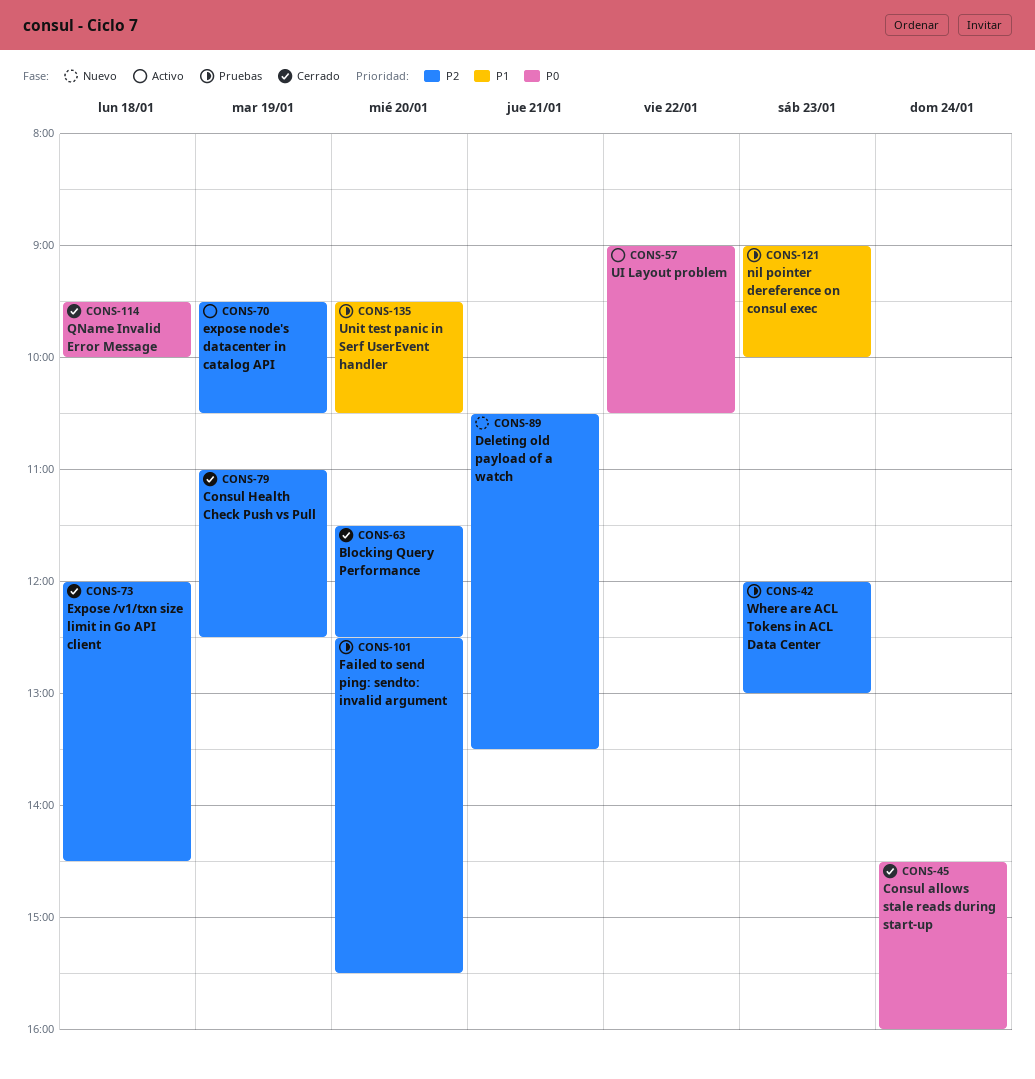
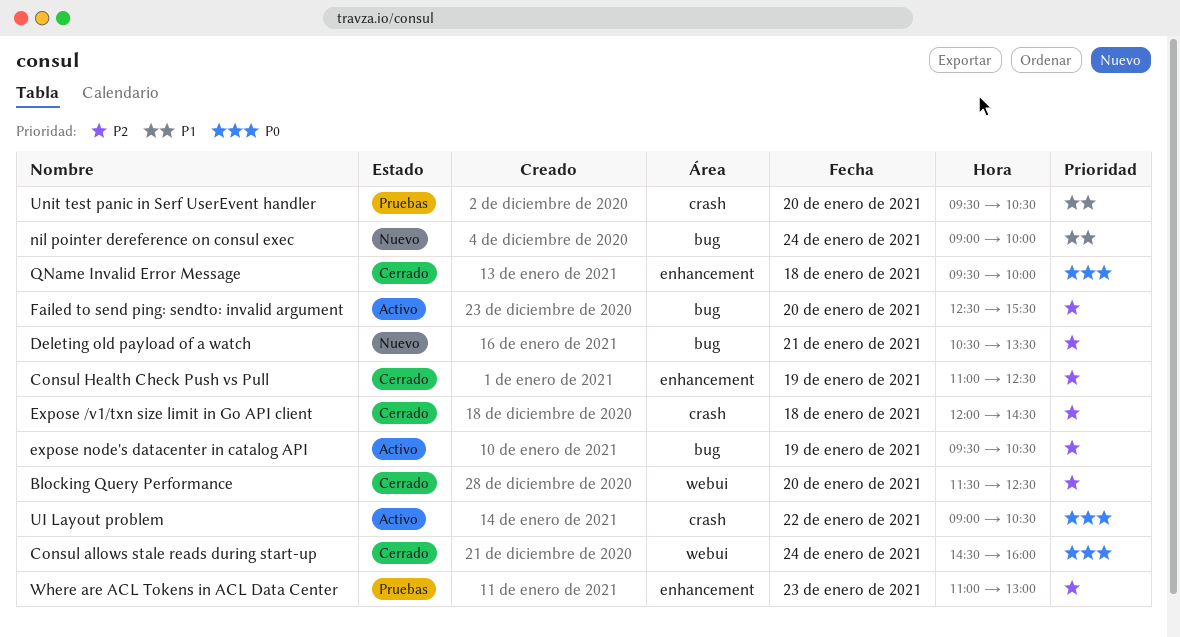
Failed to send ping: sendto: invalid argument, status: Pruebas -> Activo
nil pointer dereference on consul exec, status: Pruebas -> Nuevo
nil pointer dereference on consul exec, day: Jan 23 -> Jan 24
Where are ACL Tokens in ACL Data Center, begins: 12:00 -> 11:00

